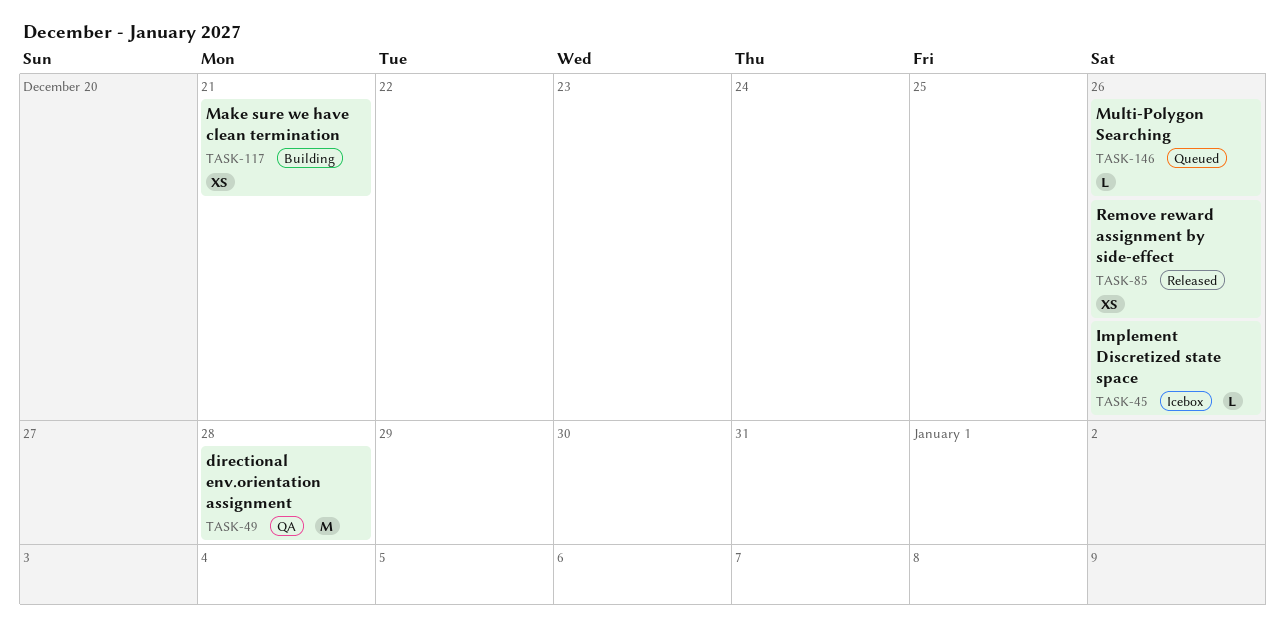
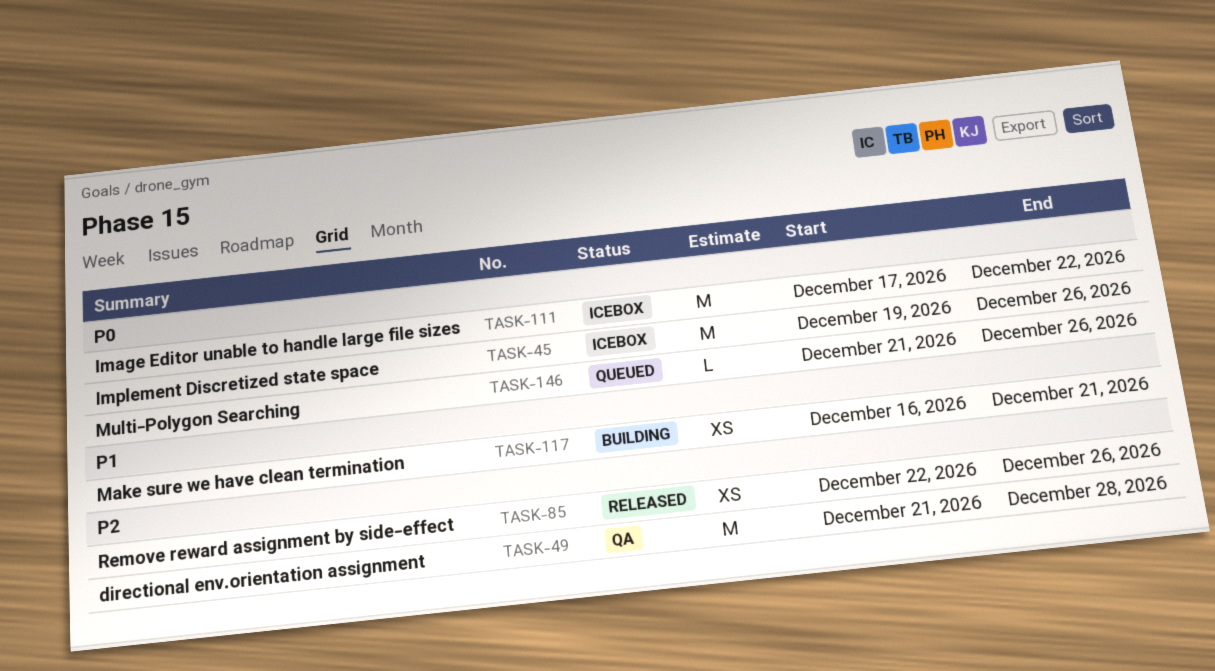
TASK-45, estimate: L -> M
TASK-111: none -> present

